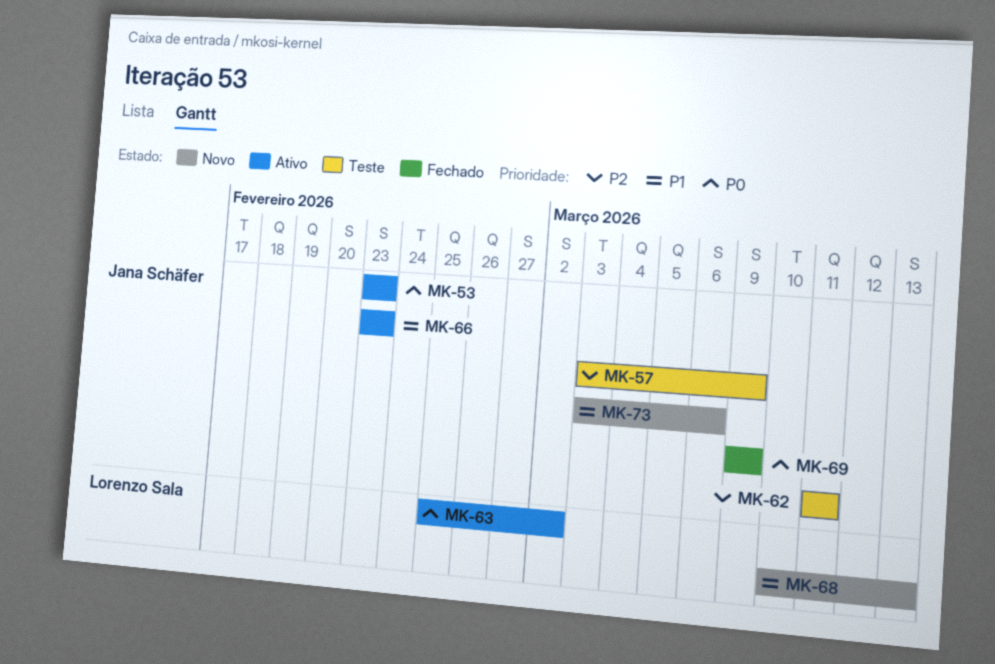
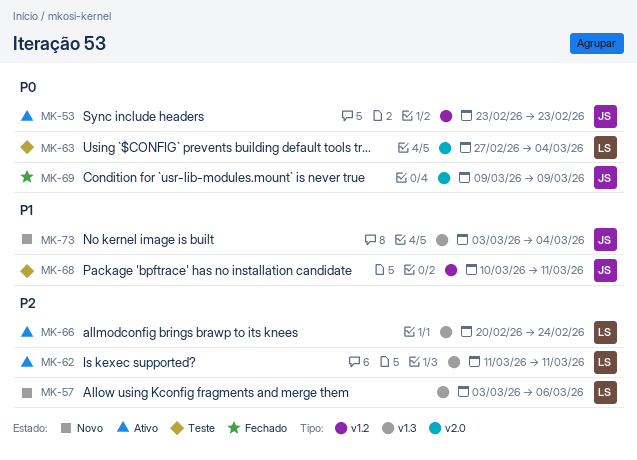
MK-57, status: Teste -> Novo
MK-57, owner: Jana Schäfer -> Lorenzo Sala
MK-57, due: Mar 9 -> Mar 6
MK-62, status: Teste -> Ativo
MK-62, owner: Jana Schäfer -> Lorenzo Sala
MK-63, status: Ativo -> Teste
MK-63, start: Feb 25 -> Feb 27
MK-63, due: Mar 2 -> Mar 4
MK-66, owner: Jana Schäfer -> Lorenzo Sala
MK-66, priority: P1 -> P2
MK-66, start: Feb 23 -> Feb 20
MK-66, due: Feb 23 -> Feb 24
MK-68, status: Novo -> Teste
MK-68, owner: Lorenzo Sala -> Jana Schäfer
MK-68, due: Mar 13 -> Mar 11
MK-73, due: Mar 6 -> Mar 4

